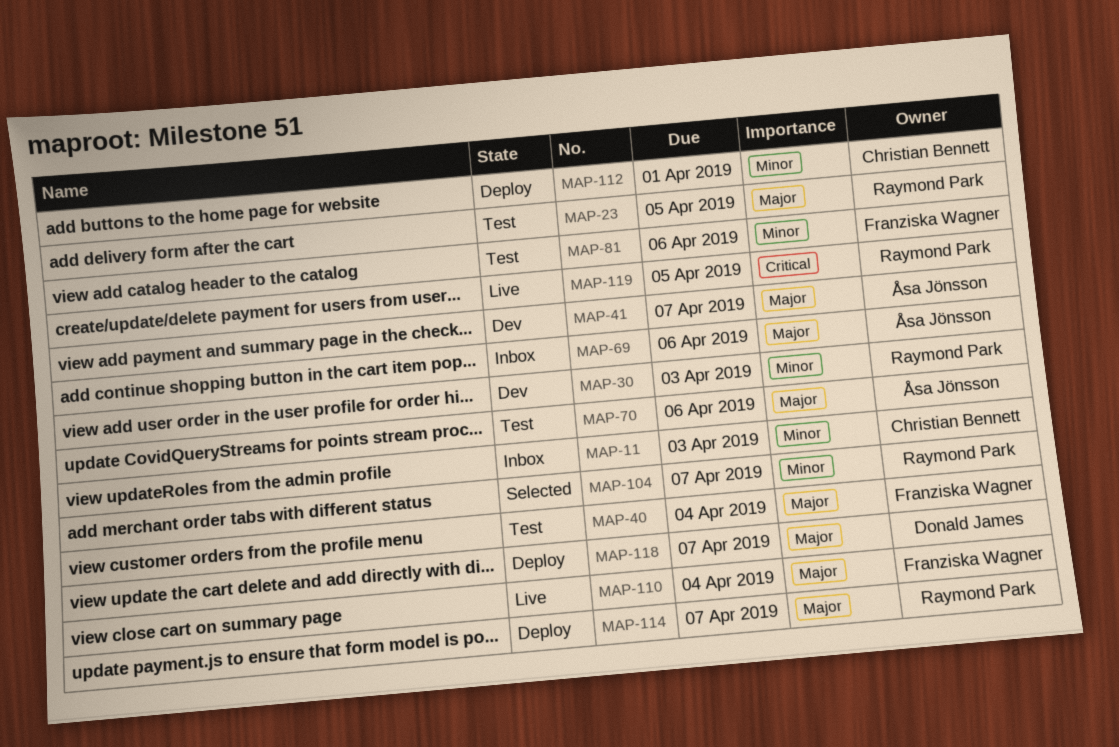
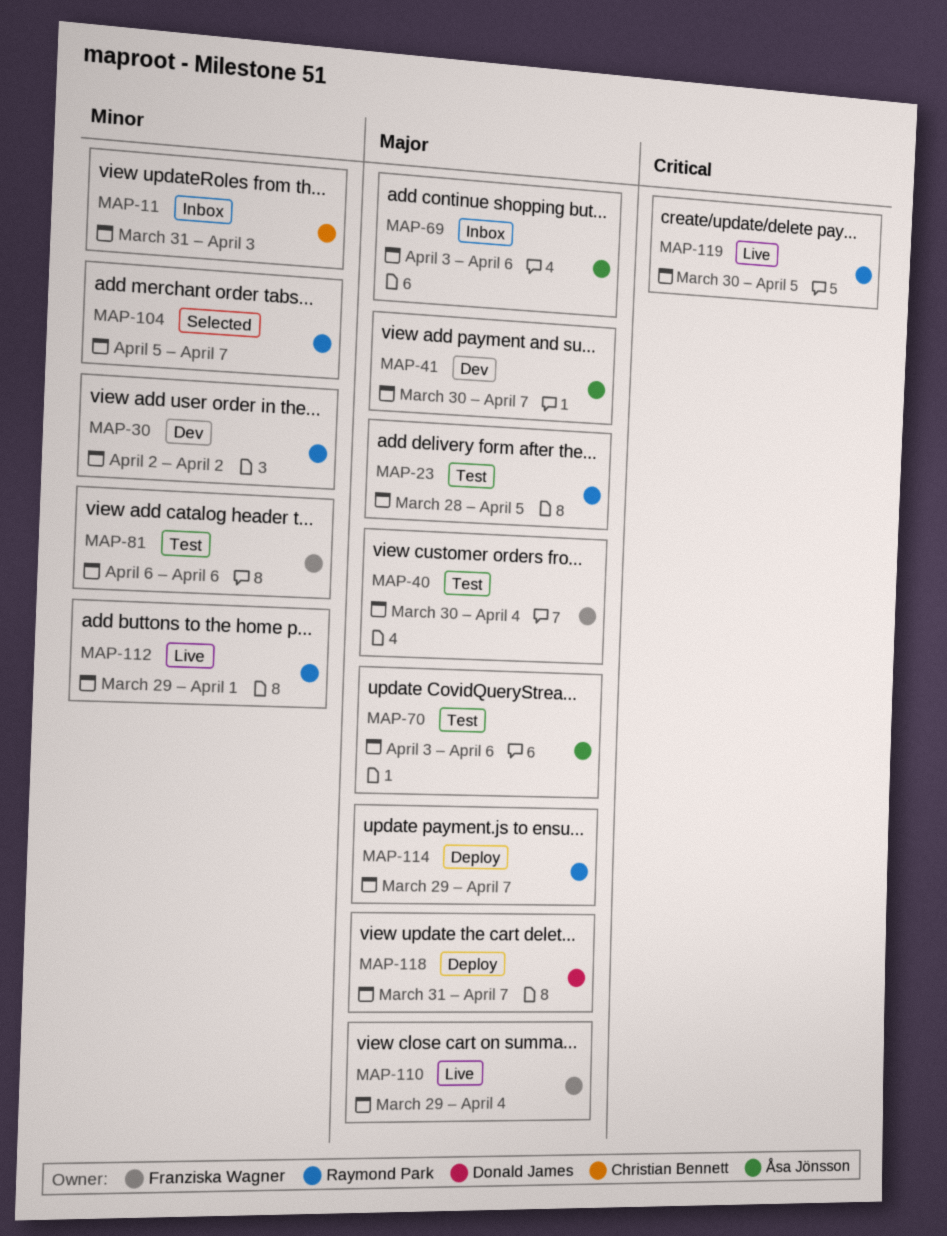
MAP-30, due: Apr 3 -> Apr 2
MAP-112, status: Deploy -> Live
MAP-112, owner: Christian Bennett -> Raymond Park

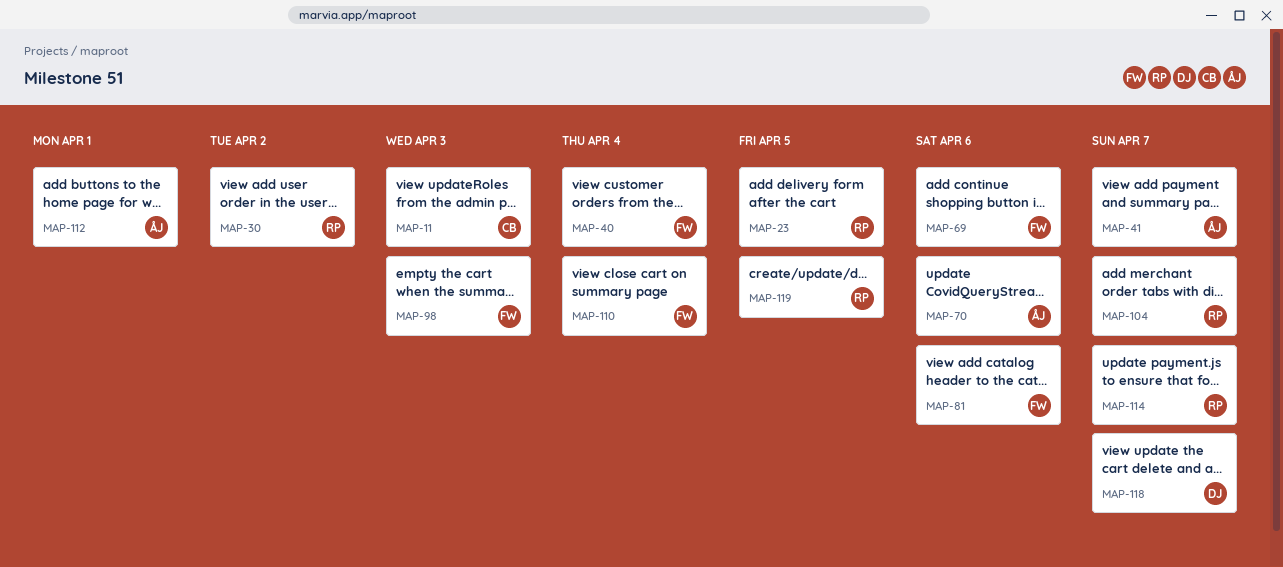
MAP-69, owner: Åsa Jönsson -> Franziska Wagner
MAP-98: none -> present
MAP-112, owner: Raymond Park -> Åsa Jönsson

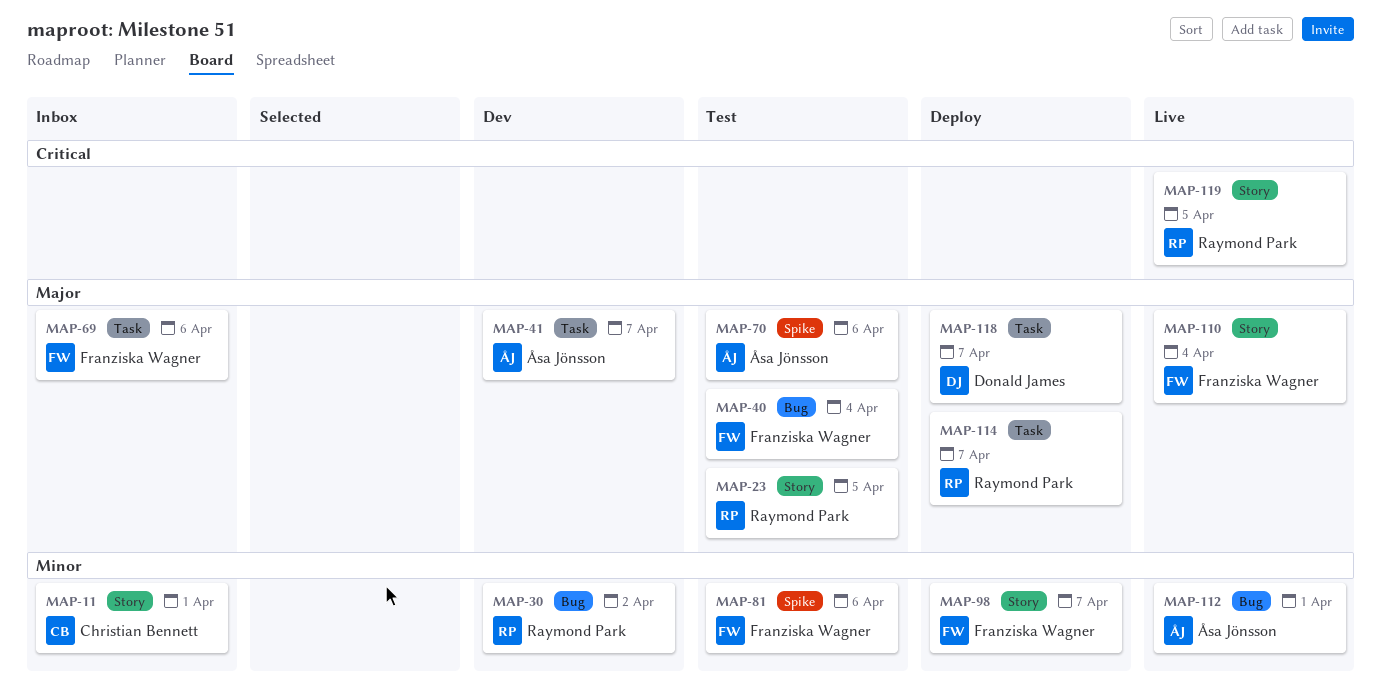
MAP-11, due: Apr 3 -> Apr 1
MAP-98, due: Apr 3 -> Apr 7
MAP-104: present -> none

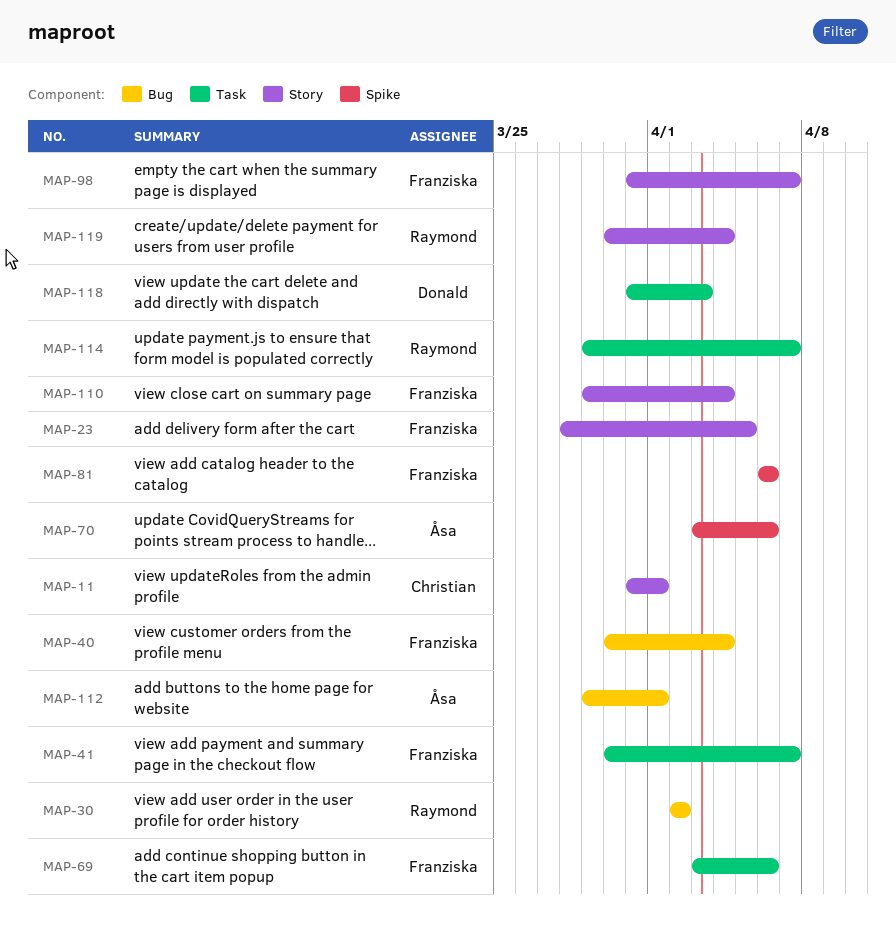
MAP-23, owner: Raymond Park -> Franziska Wagner
MAP-41, owner: Åsa Jönsson -> Franziska Wagner
MAP-118, due: Apr 7 -> Apr 3
MAP-119, due: Apr 5 -> Apr 4

